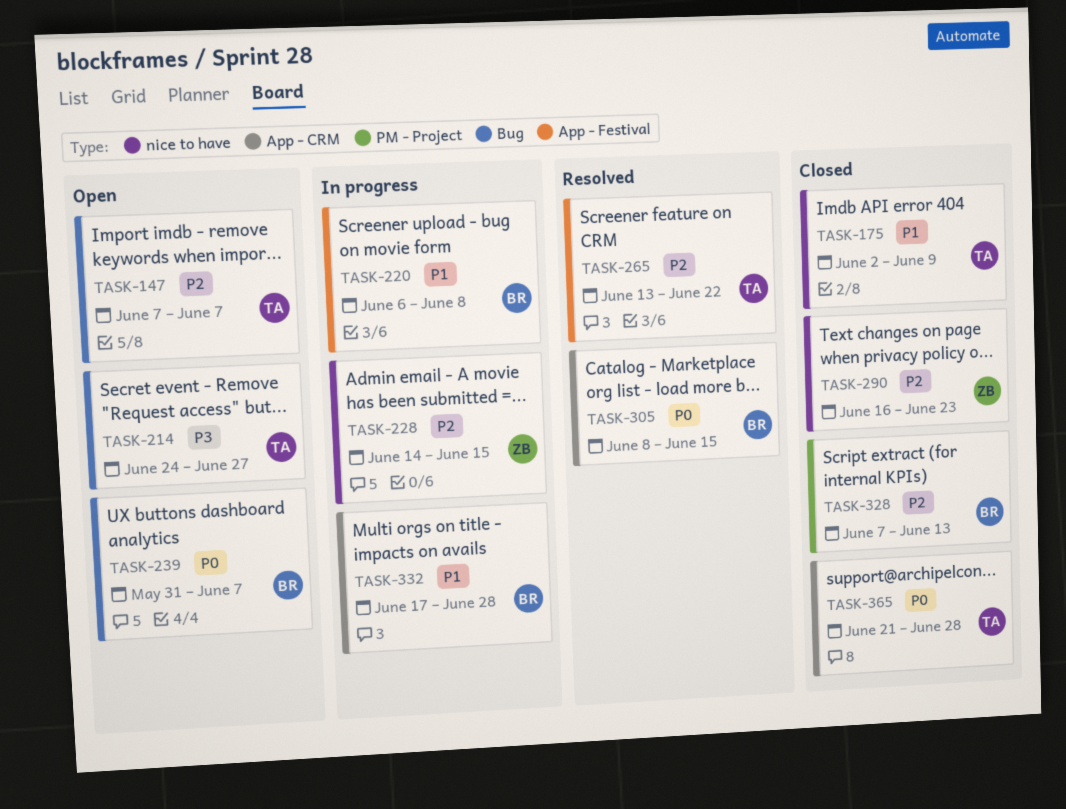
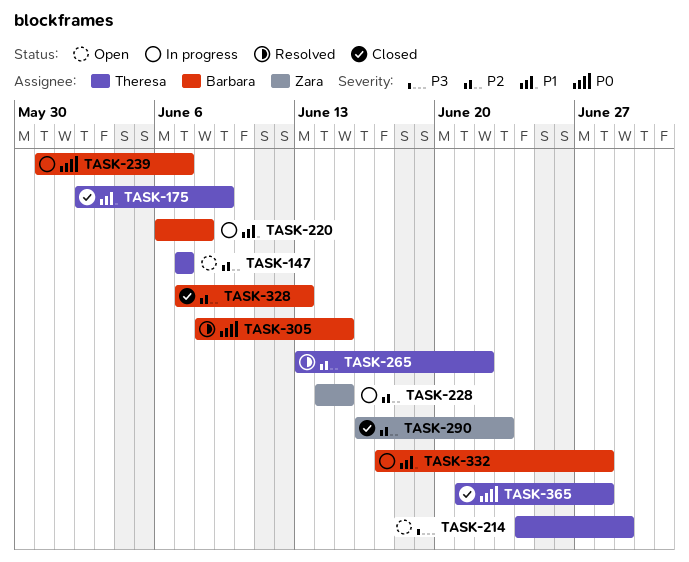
TASK-214, due: Jun 27 -> Jun 29
TASK-239, status: Open -> In progress

